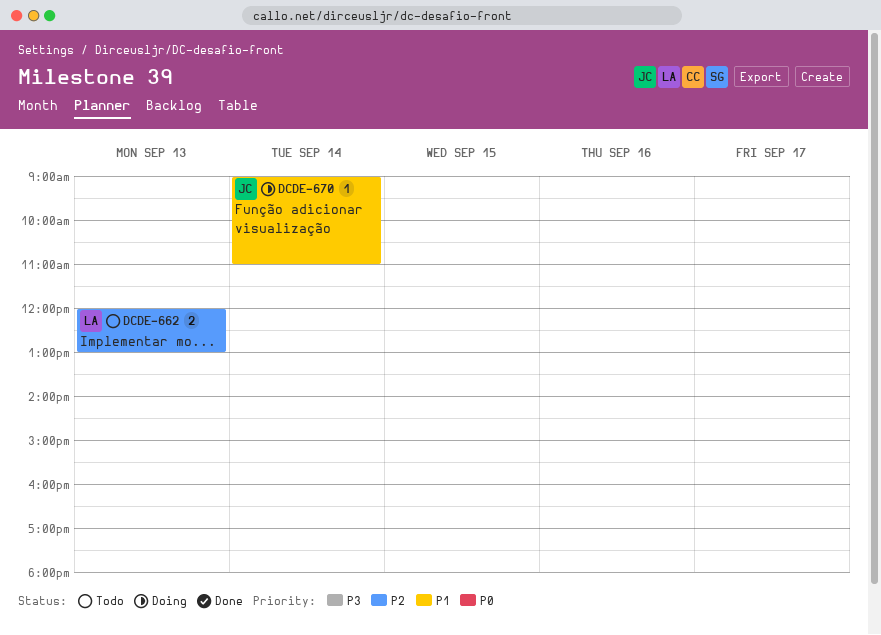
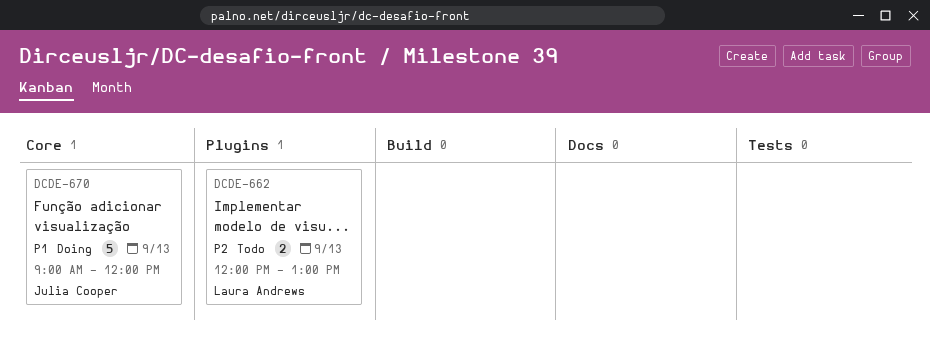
DCDE-670, estimate: 1 -> 5
DCDE-670, day: Sep 14 -> Sep 13
DCDE-670, ends: 11:00 -> 12:00

